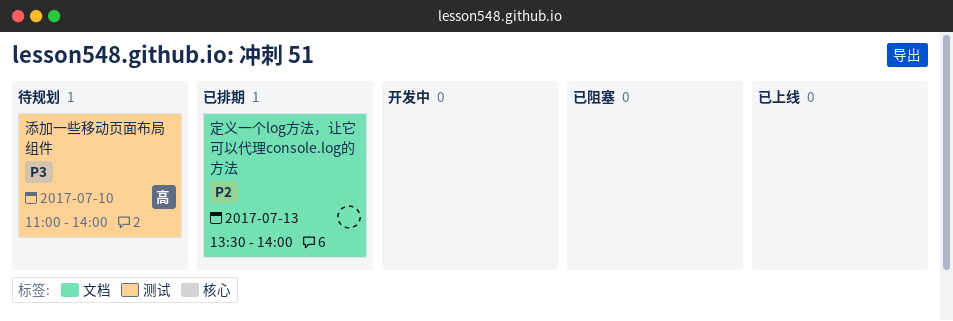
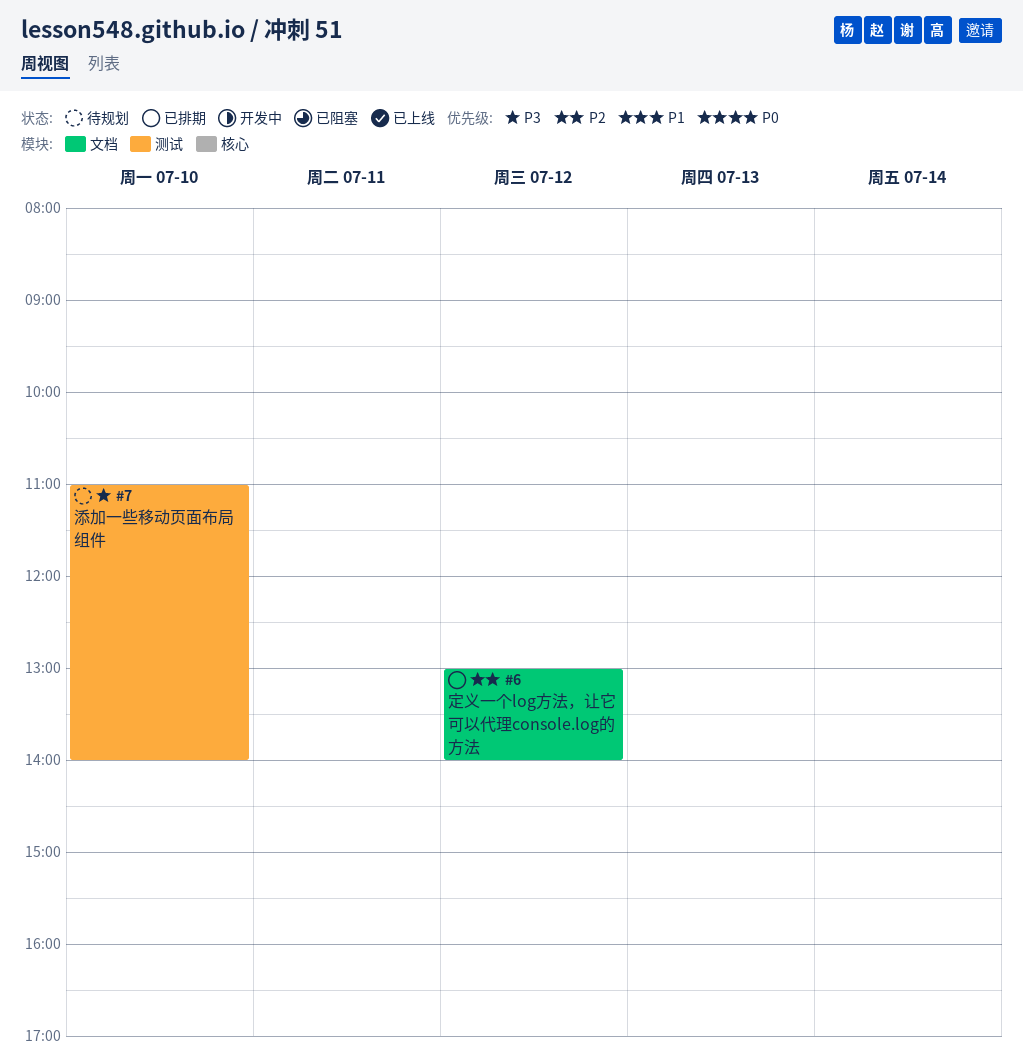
定义一个log方法，让它可以代理console.log的方法, day: Jul 13 -> Jul 12
定义一个log方法，让它可以代理console.log的方法, begins: 13:30 -> 13:00

